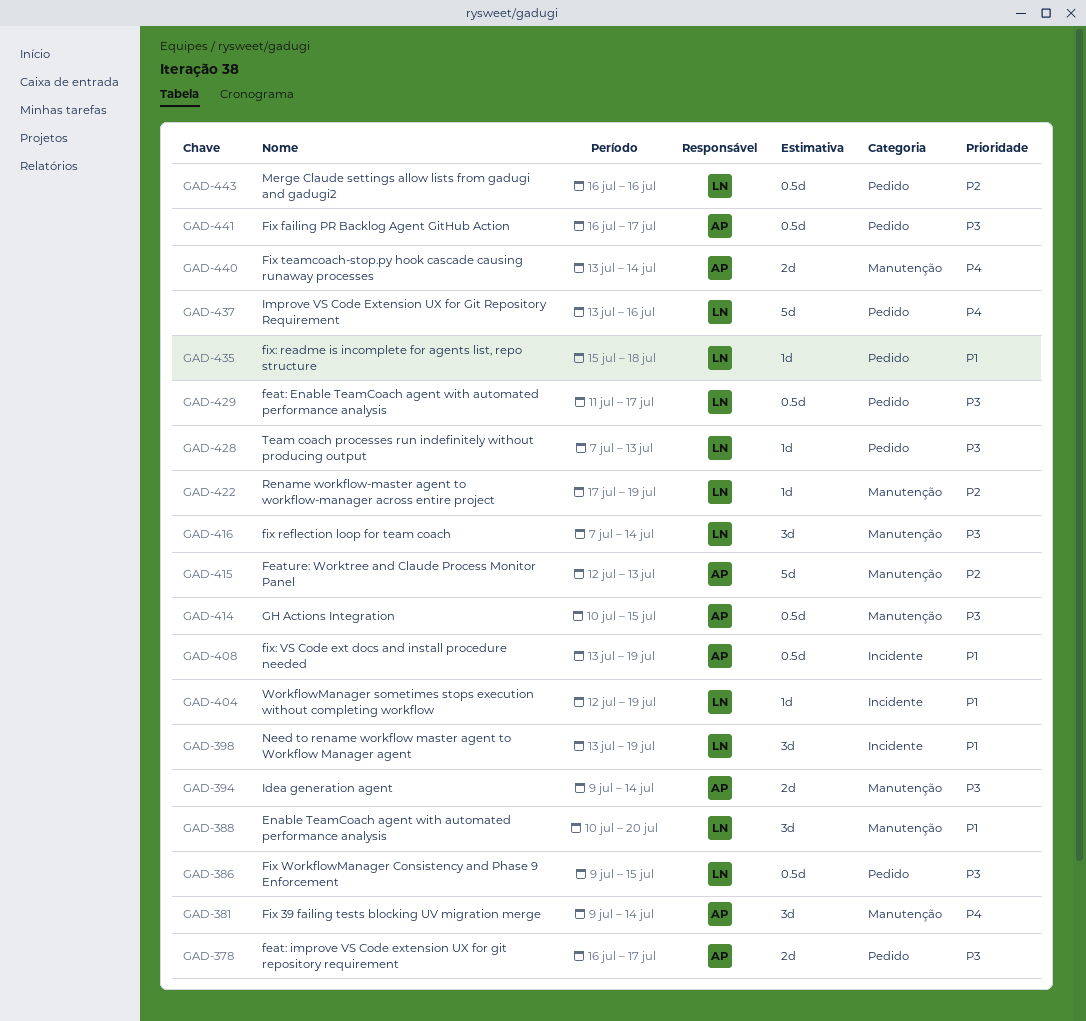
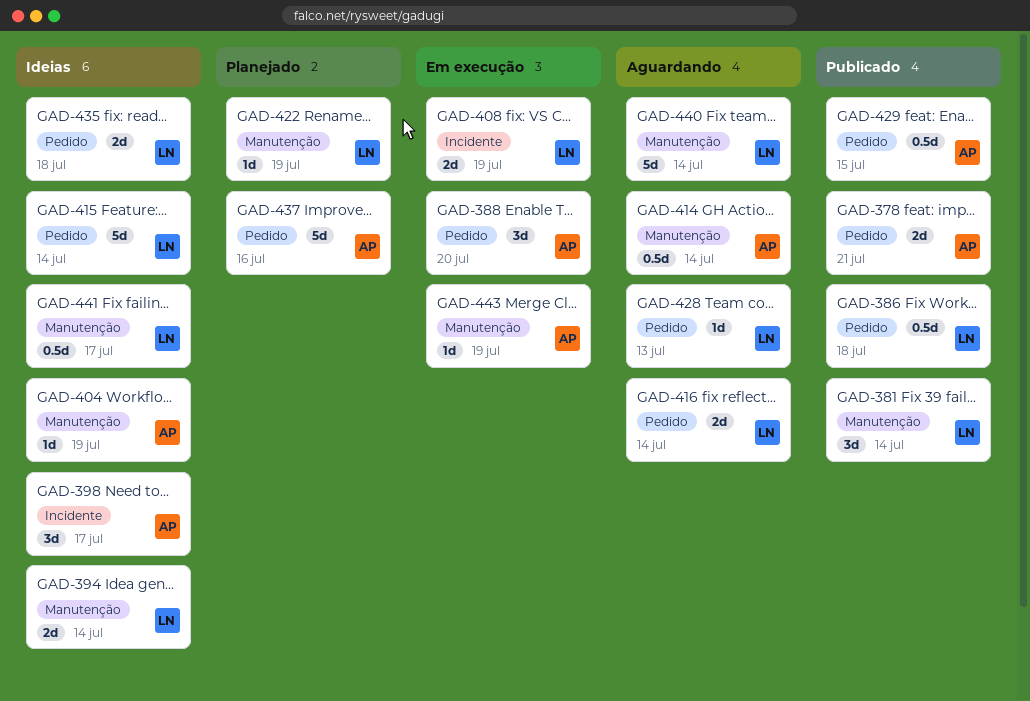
GAD-378, due: Jul 17 -> Jul 21
GAD-381, owner: AP -> LN
GAD-386, due: Jul 15 -> Jul 18
GAD-388, owner: LN -> AP
GAD-388, label: Manutenção -> Pedido
GAD-394, owner: AP -> LN
GAD-398, owner: LN -> AP
GAD-398, due: Jul 19 -> Jul 17
GAD-404, owner: LN -> AP
GAD-404, label: Incidente -> Manutenção
GAD-408, owner: AP -> LN
GAD-408, estimate: 0.5d -> 2d
GAD-414, due: Jul 15 -> Jul 14
GAD-415, owner: AP -> LN
GAD-415, label: Manutenção -> Pedido
GAD-415, due: Jul 13 -> Jul 14
GAD-416, label: Manutenção -> Pedido
GAD-416, estimate: 3d -> 2d
GAD-429, owner: LN -> AP
GAD-429, due: Jul 17 -> Jul 15
GAD-435, estimate: 1d -> 2d
GAD-437, owner: LN -> AP
GAD-440, owner: AP -> LN
GAD-440, estimate: 2d -> 5d
GAD-441, owner: AP -> LN
GAD-441, label: Pedido -> Manutenção
GAD-443, owner: LN -> AP
GAD-443, label: Pedido -> Manutenção
GAD-443, estimate: 0.5d -> 1d
GAD-443, due: Jul 16 -> Jul 19

